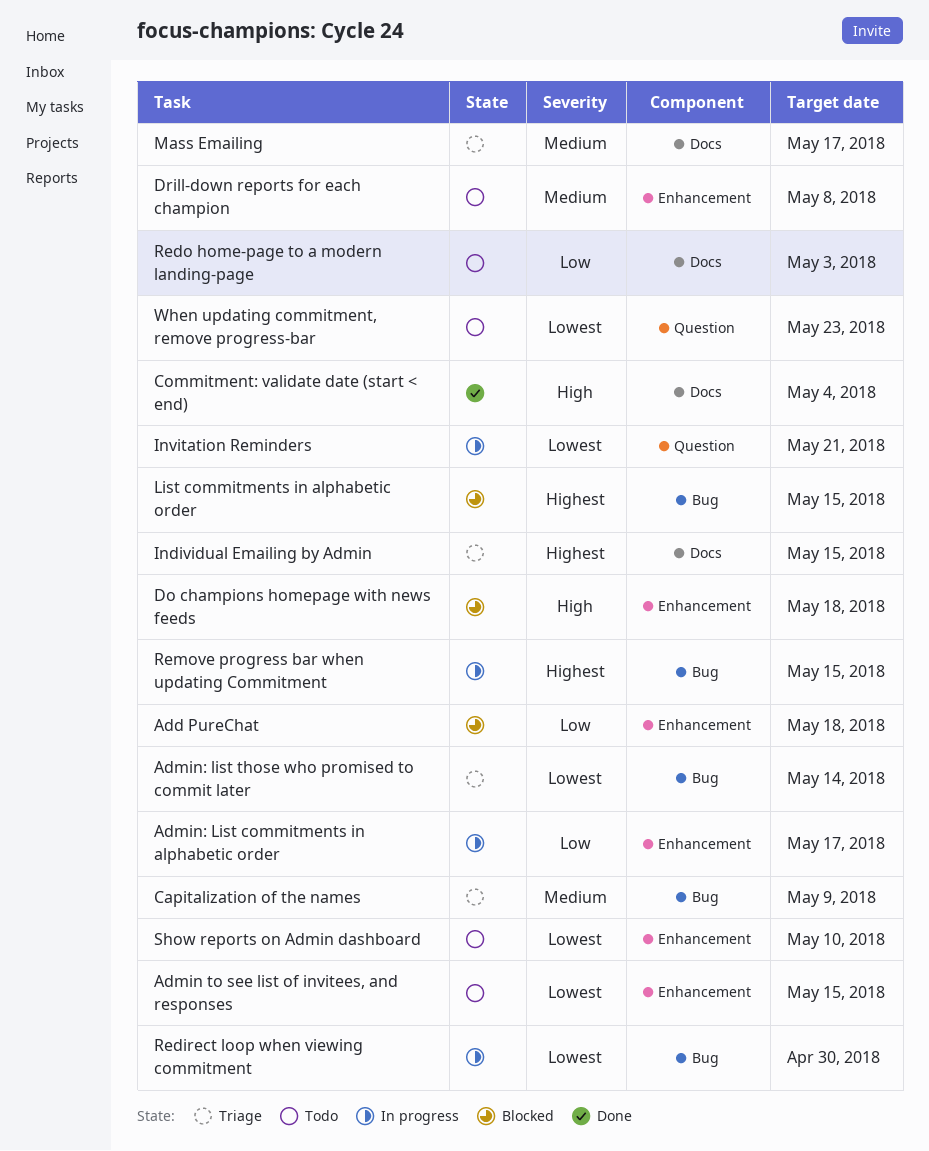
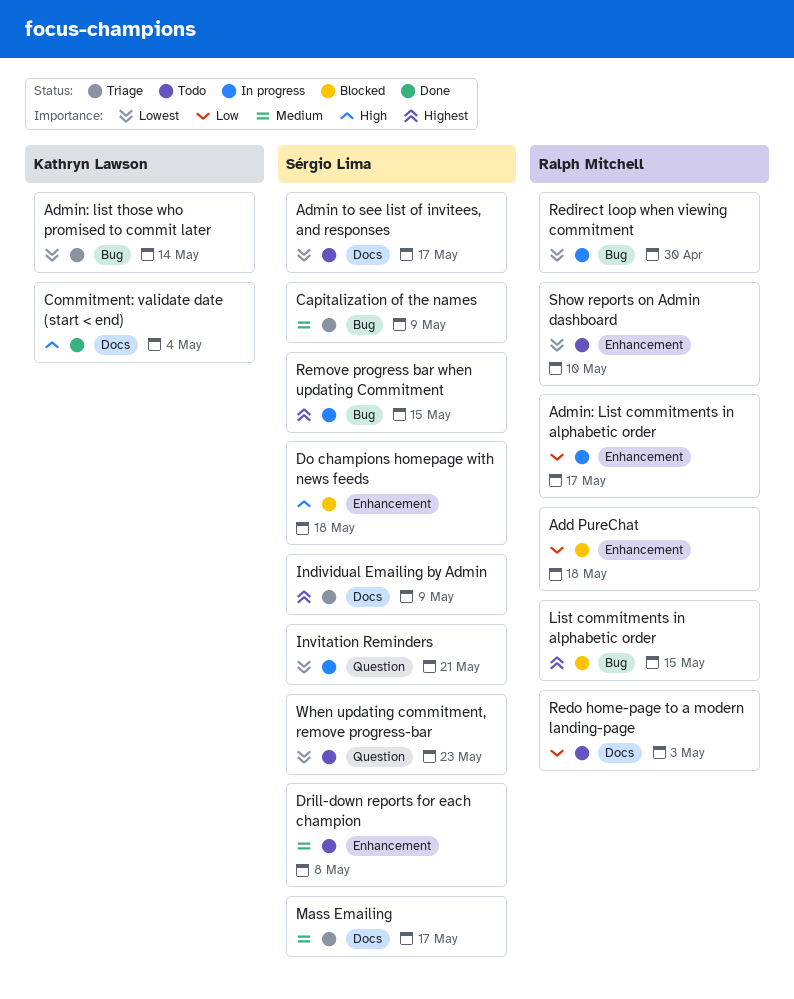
Admin to see list of invitees, and responses, label: Enhancement -> Docs
Admin to see list of invitees, and responses, due: May 15 -> May 17
Individual Emailing by Admin, due: May 15 -> May 9

